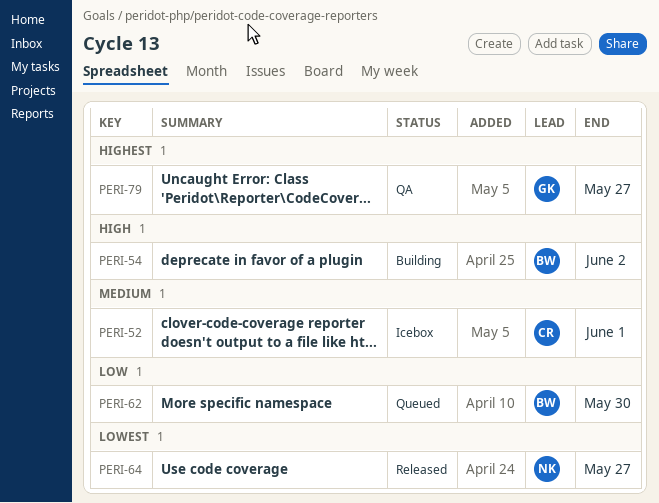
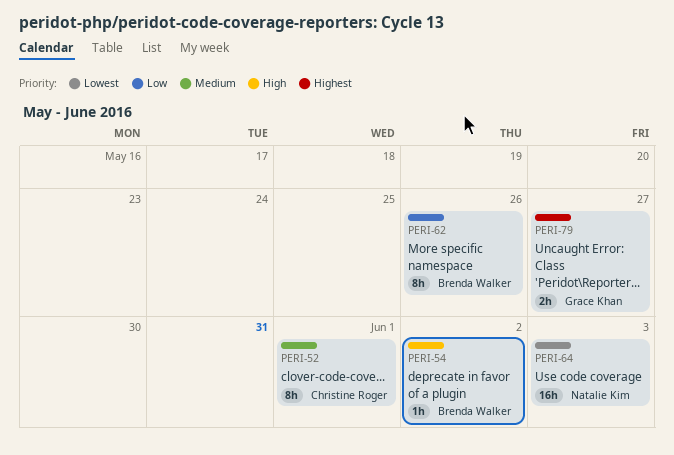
PERI-62, due: May 30 -> May 26
PERI-64, due: May 27 -> Jun 3

